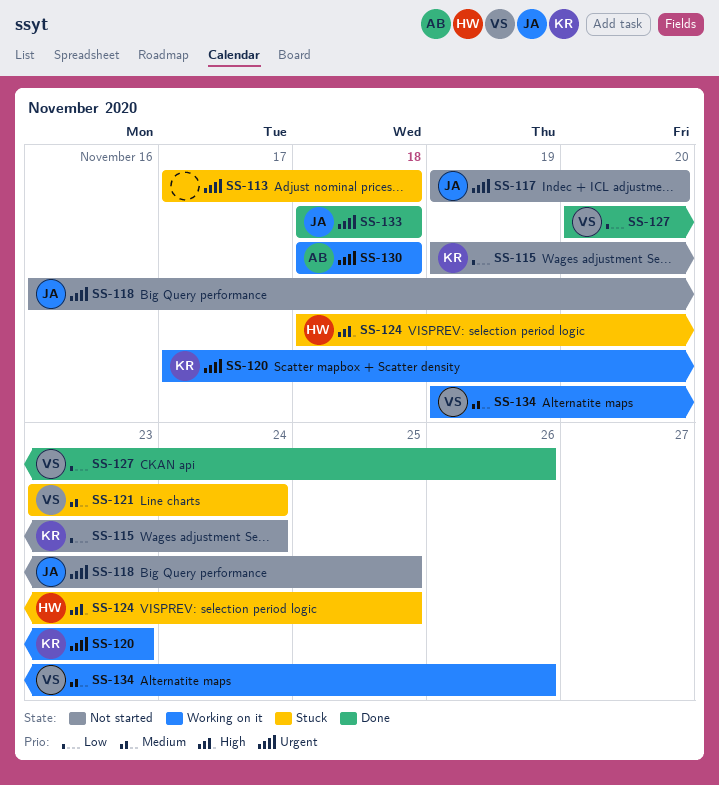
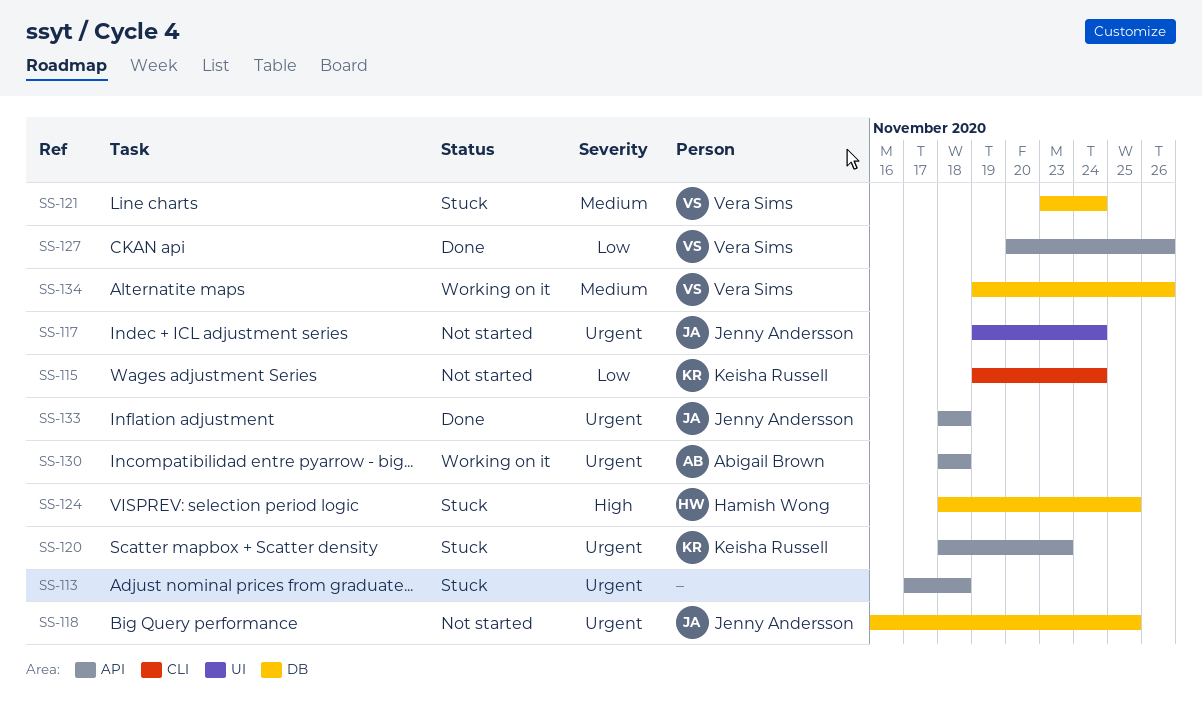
SS-117, due: Nov 20 -> Nov 24
SS-120, status: Working on it -> Stuck
SS-120, start: Nov 17 -> Nov 18

